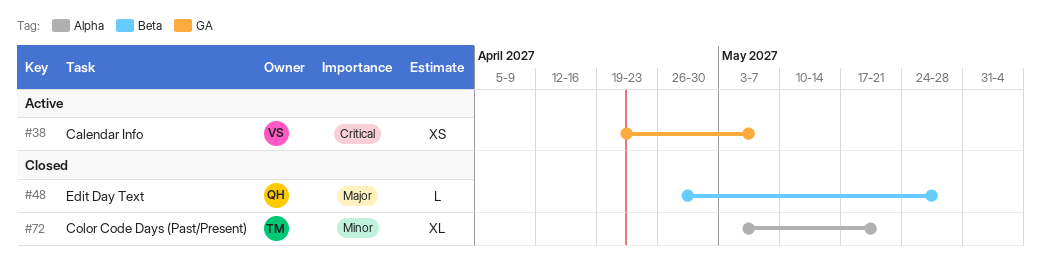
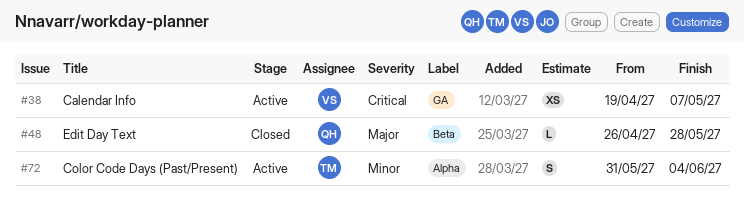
#72, status: Closed -> Active
#72, estimate: XL -> S
#72, start: May 3 -> May 31
#72, due: May 21 -> Jun 4

